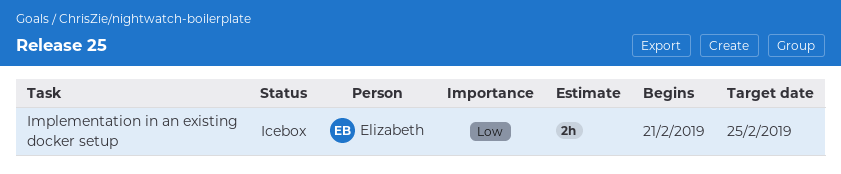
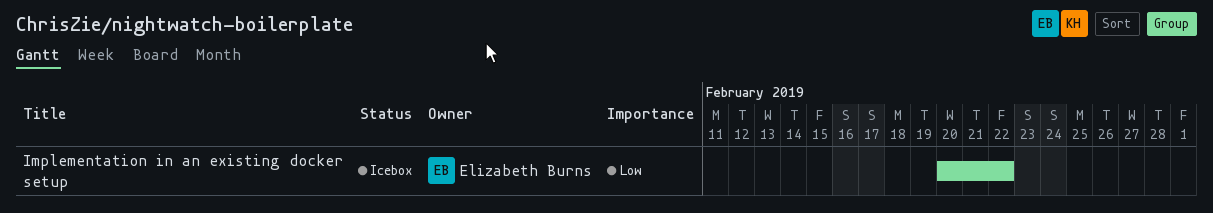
Implementation in an existing docker setup, start: Feb 21 -> Feb 20
Implementation in an existing docker setup, due: Feb 25 -> Feb 22

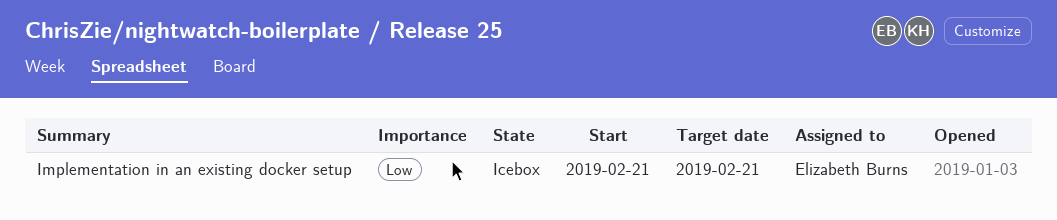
Implementation in an existing docker setup, start: Feb 20 -> Feb 21
Implementation in an existing docker setup, due: Feb 22 -> Feb 21

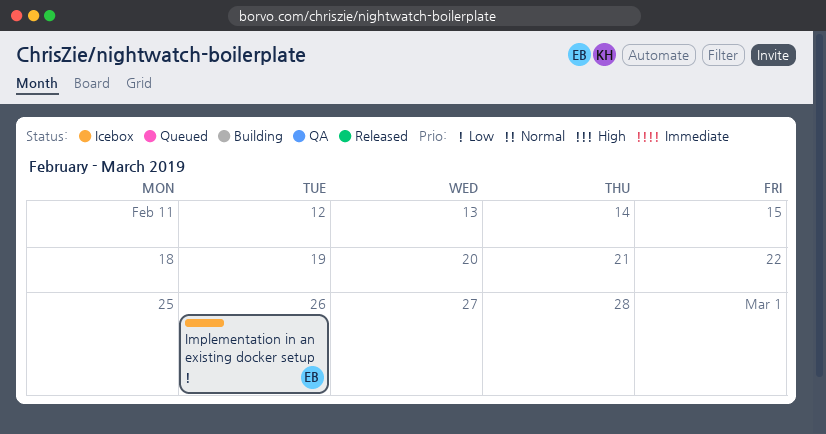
Implementation in an existing docker setup, due: Feb 21 -> Feb 26

